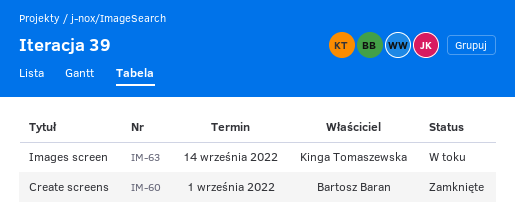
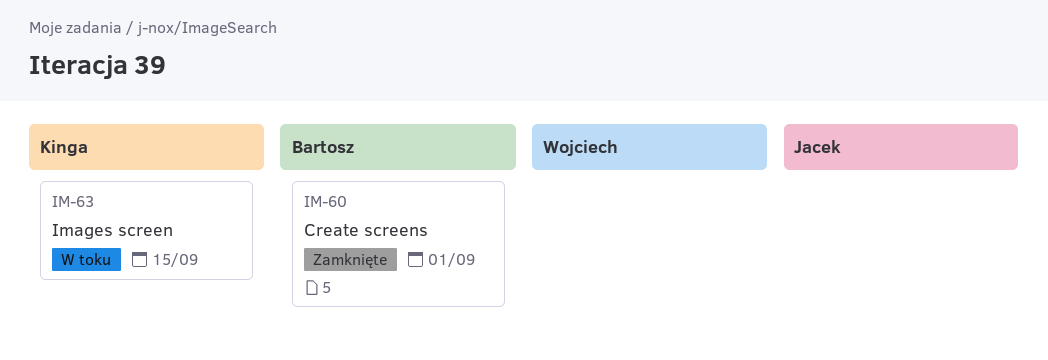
IM-63, due: Sep 14 -> Sep 15

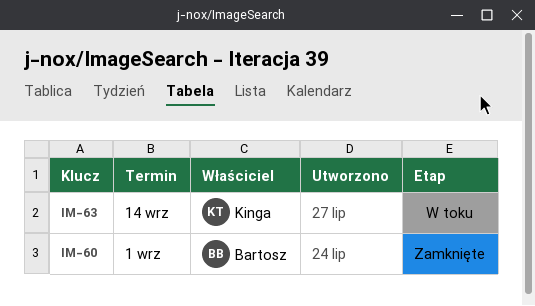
IM-63, due: Sep 15 -> Sep 14

